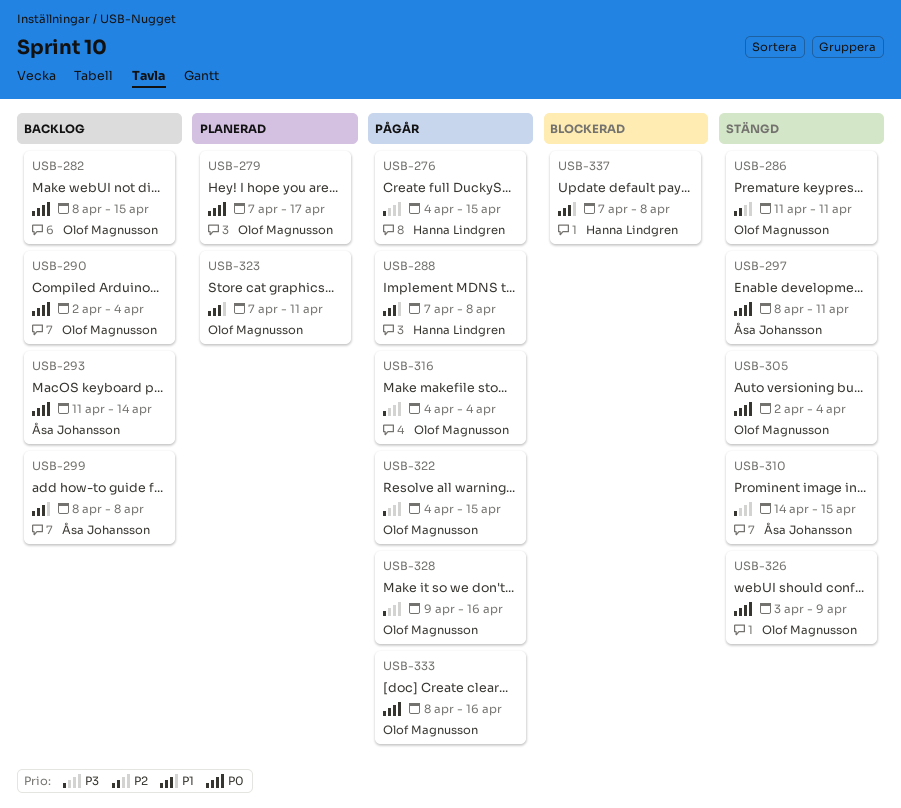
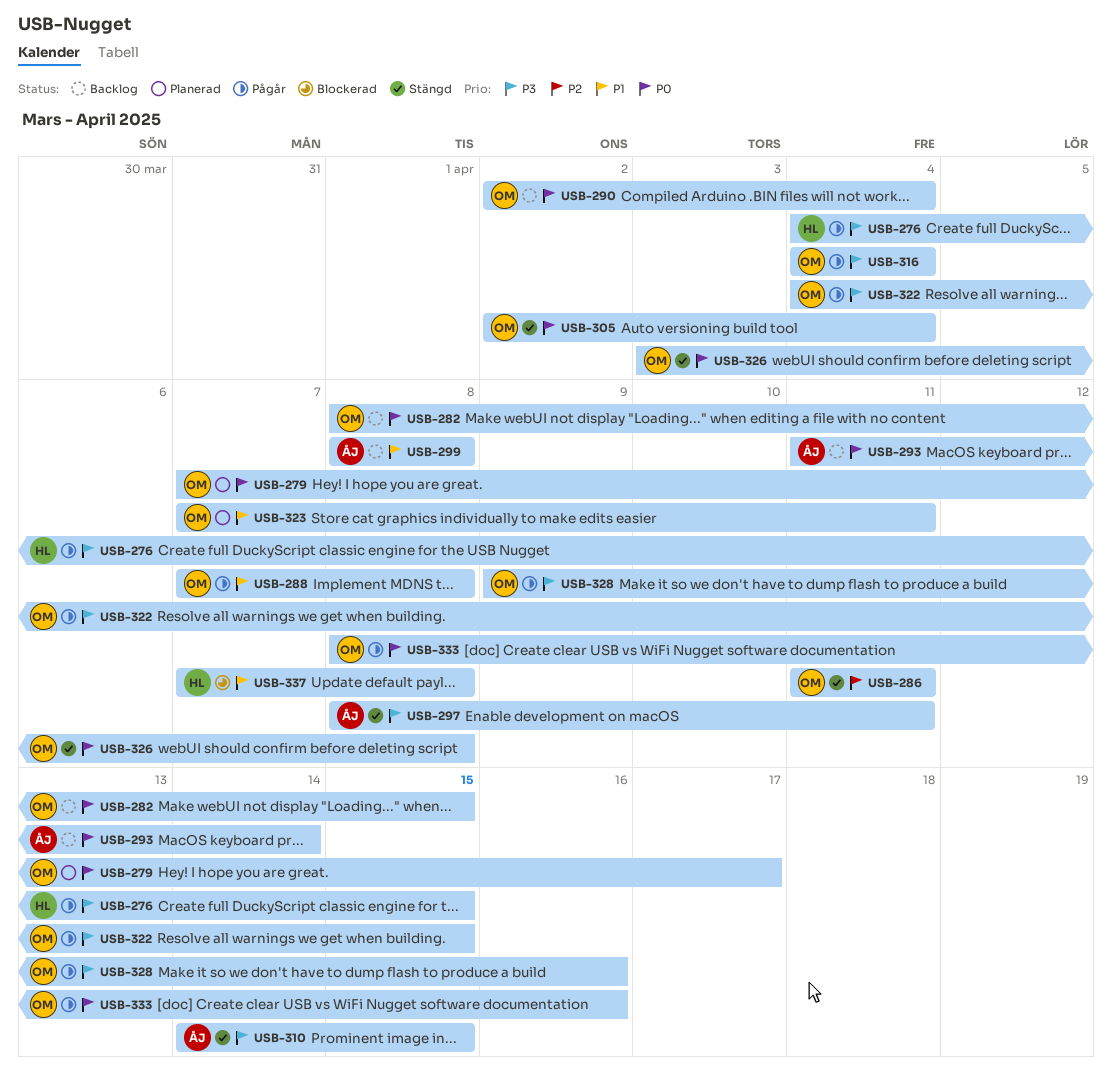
USB-288, owner: Hanna Lindgren -> Olof Magnusson
USB-297, priority: P0 -> P3
USB-326, due: Apr 9 -> Apr 8

